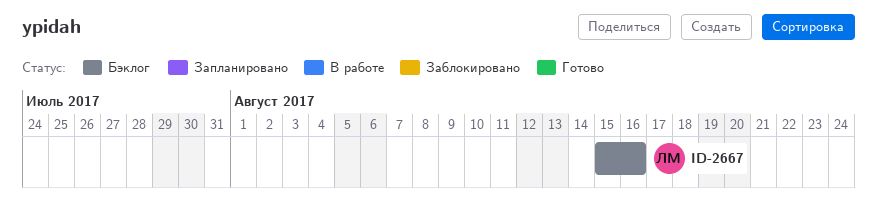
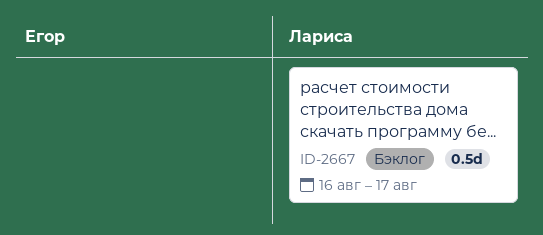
ID-2667, start: Aug 15 -> Aug 16
ID-2667, due: Aug 16 -> Aug 17

